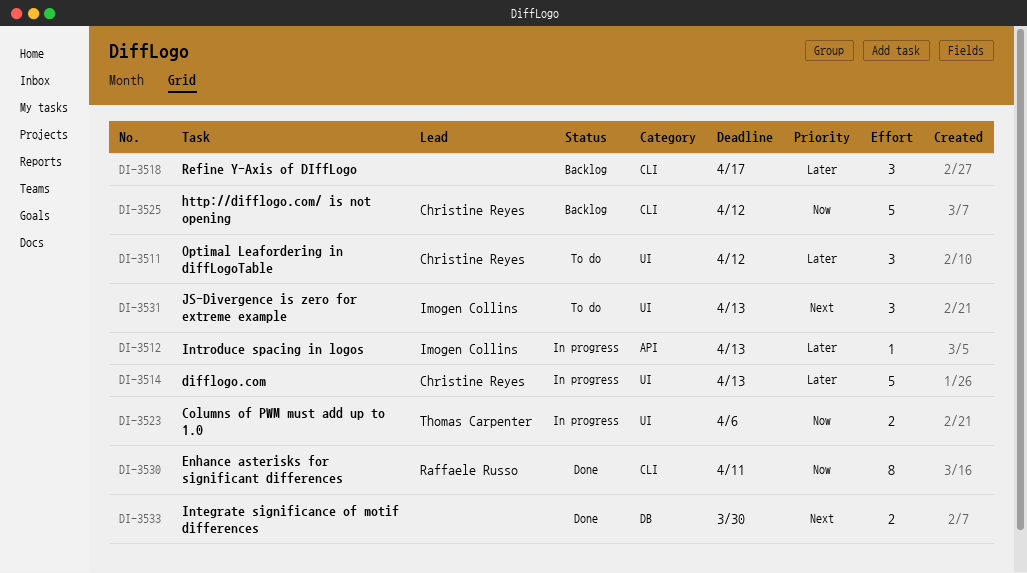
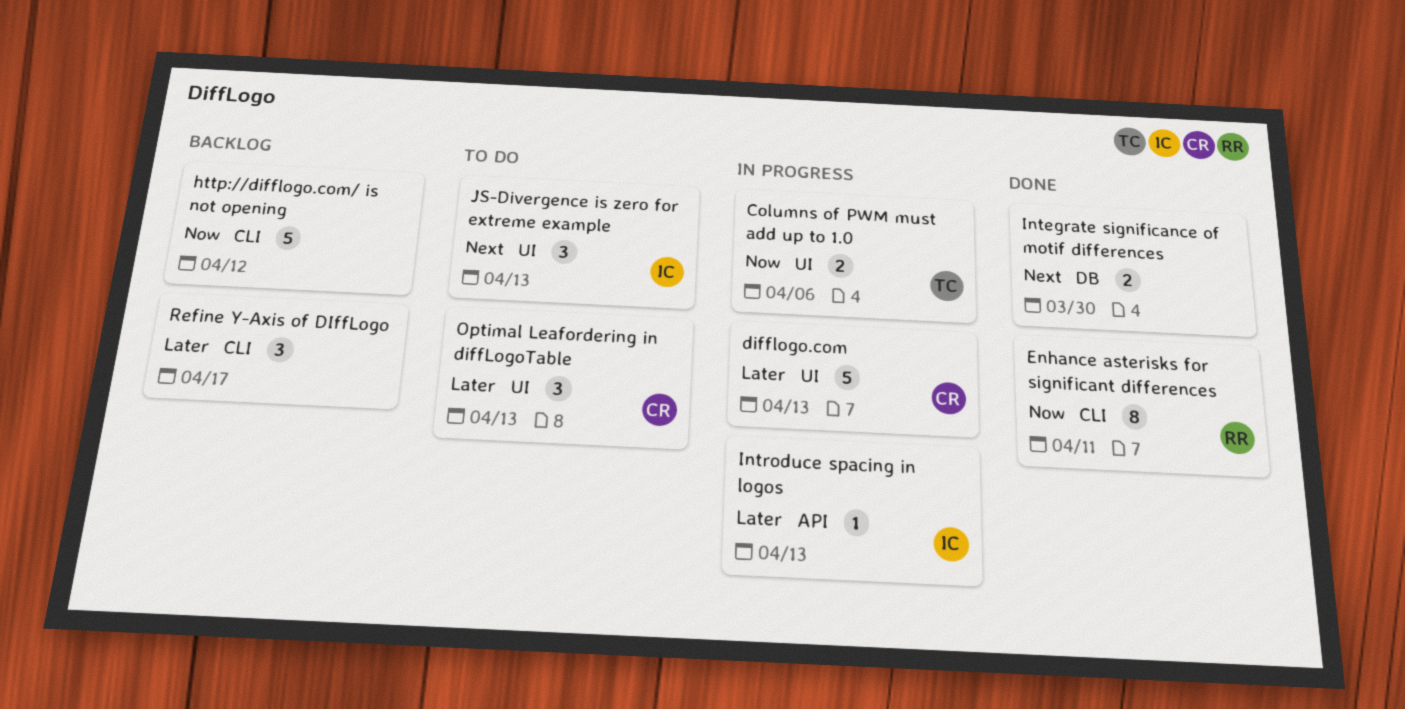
http://difflogo.com/ is not opening, owner: Christine Reyes -> none
Optimal Leafordering in diffLogoTable, due: Apr 12 -> Apr 13

